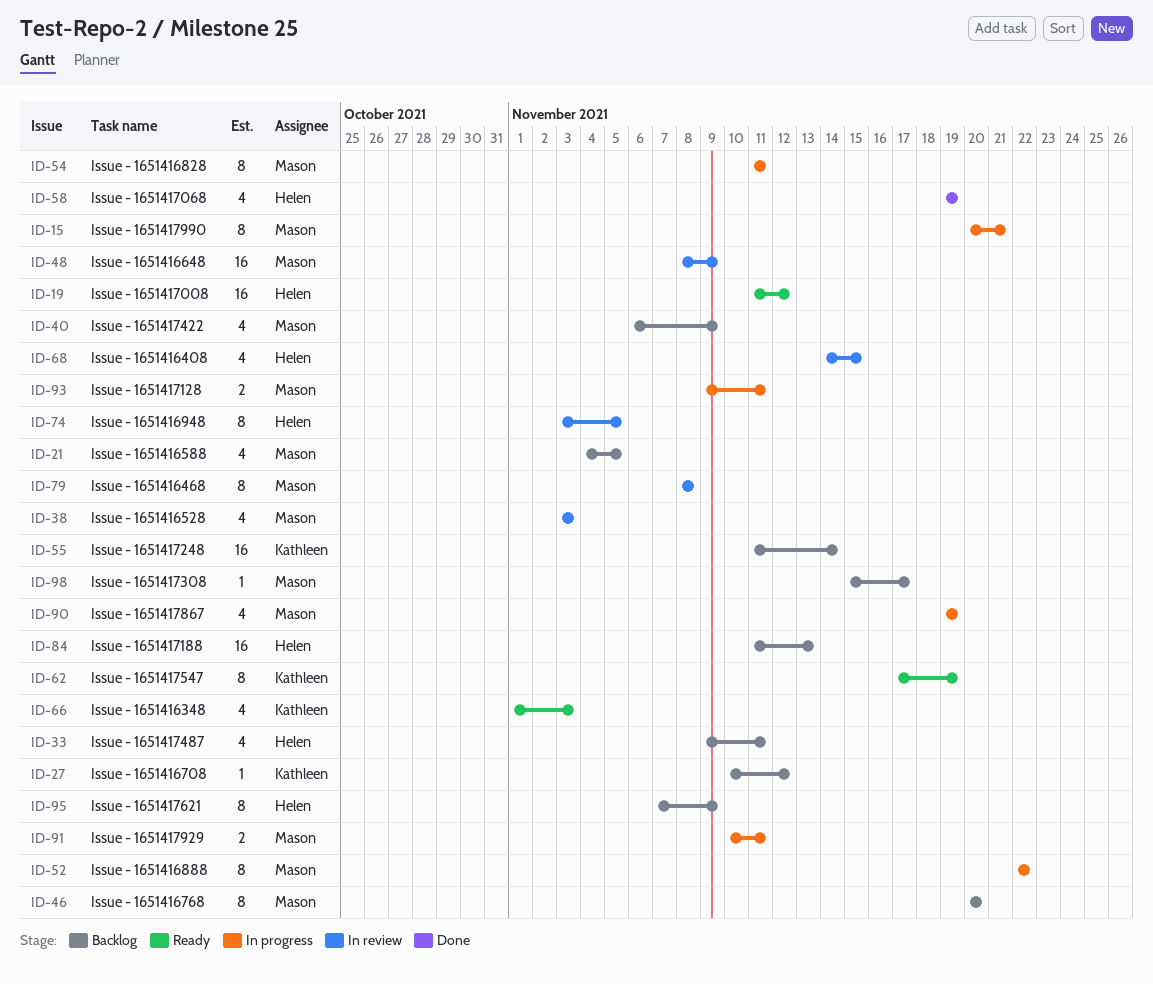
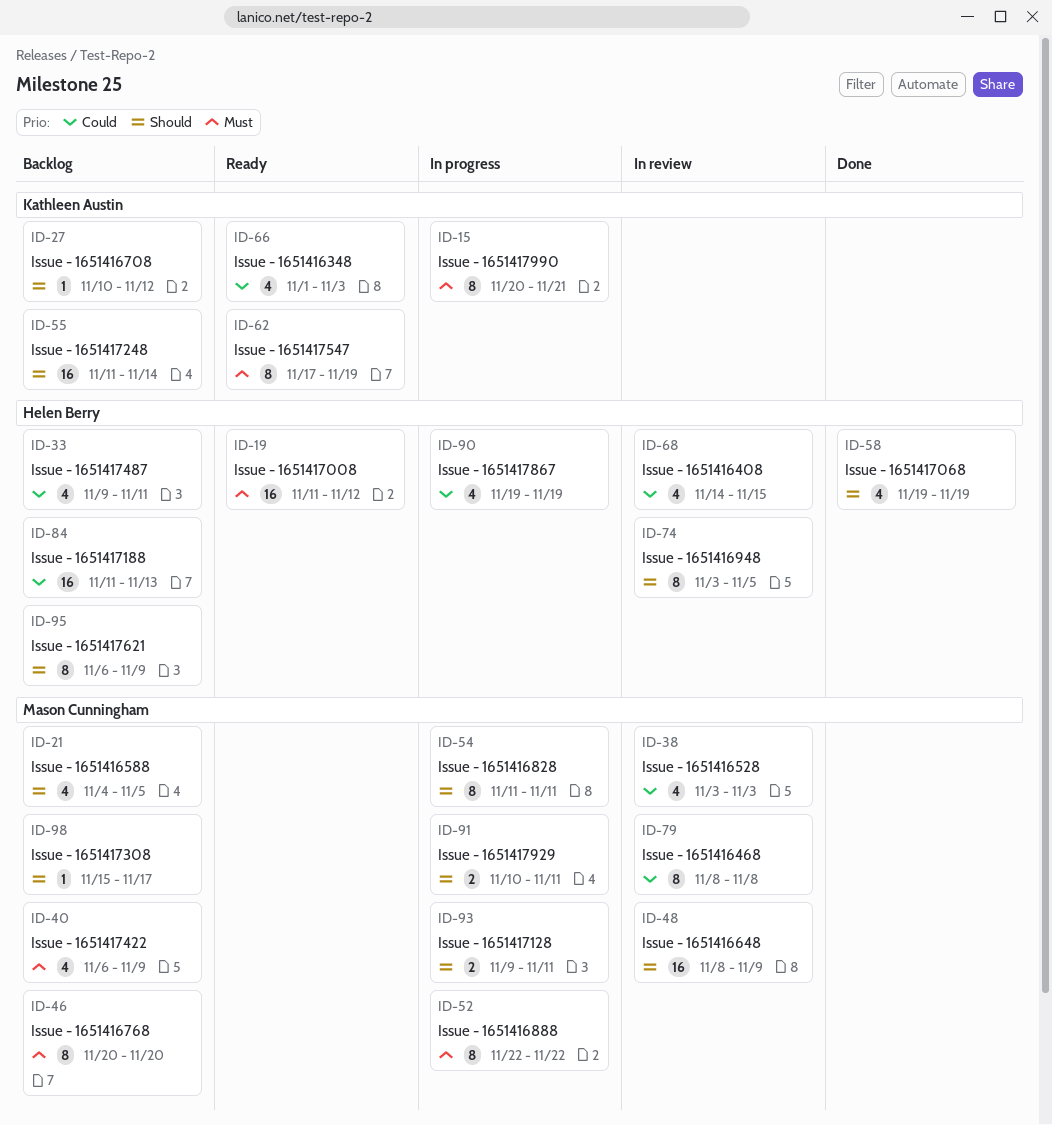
ID-15, owner: Mason Cunningham -> Kathleen Austin
ID-90, owner: Mason Cunningham -> Helen Berry
ID-95, start: Nov 7 -> Nov 6

